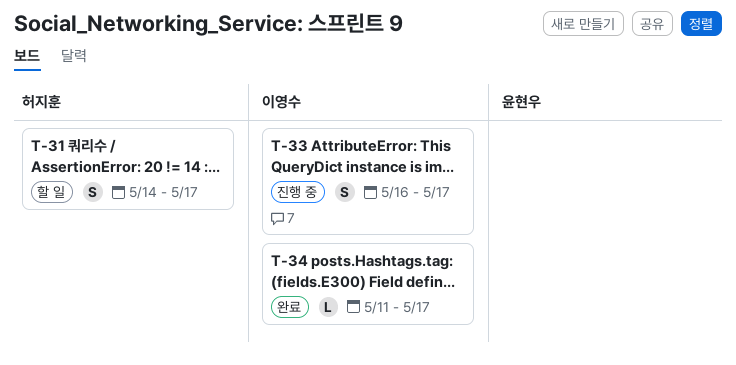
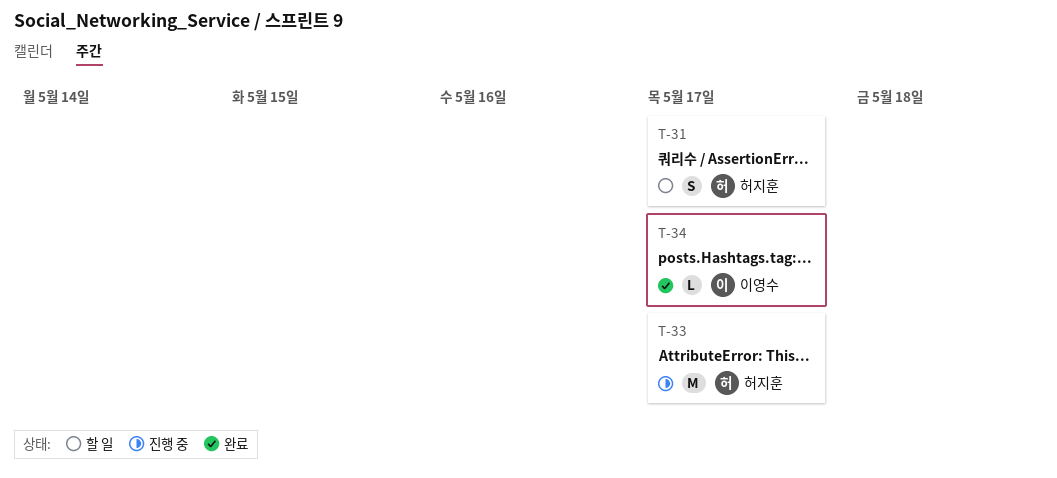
T-33, owner: 이영수 -> 허지훈
T-33, estimate: S -> M

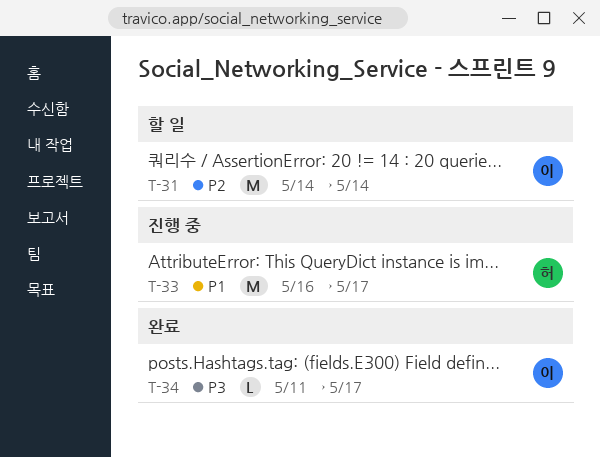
T-31, owner: 허지훈 -> 이영수
T-31, estimate: S -> M
T-31, due: May 17 -> May 14

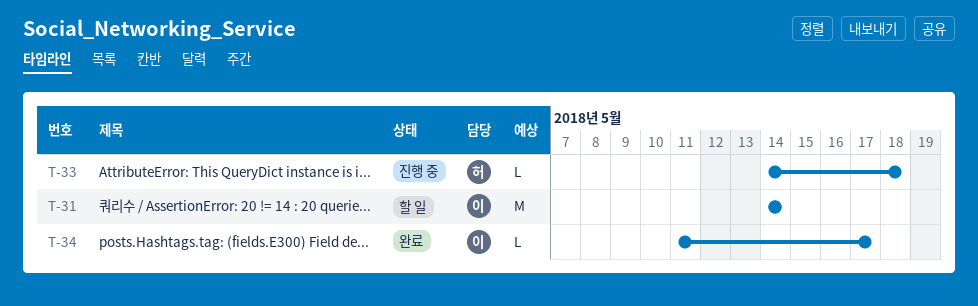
T-33, estimate: M -> L
T-33, start: May 16 -> May 14
T-33, due: May 17 -> May 18

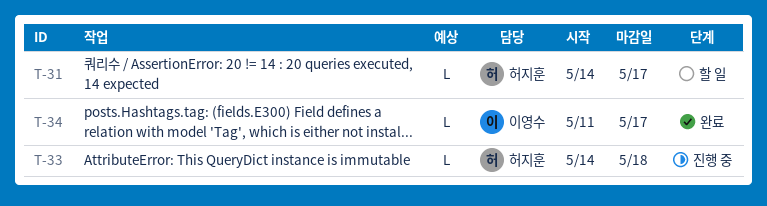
T-31, owner: 이영수 -> 허지훈
T-31, estimate: M -> L
T-31, due: May 14 -> May 17

